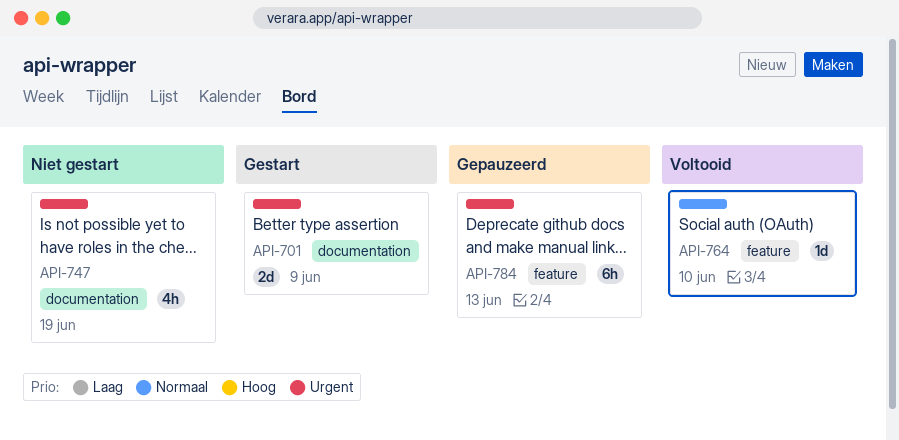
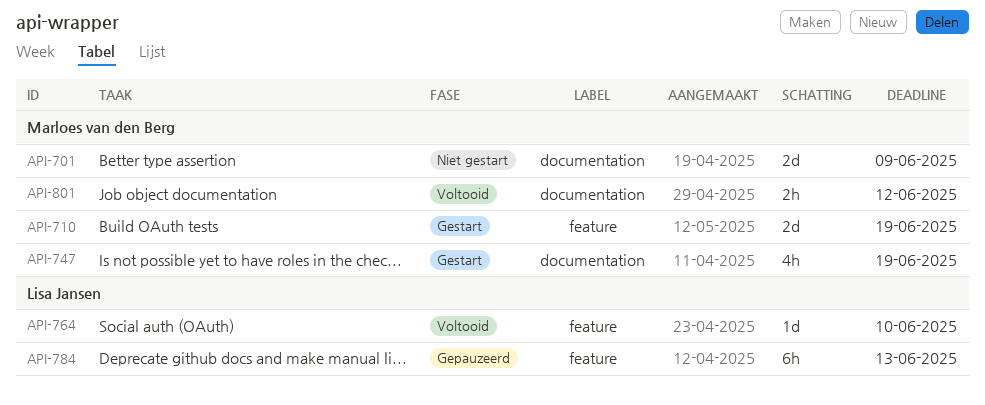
API-701, status: Gestart -> Niet gestart
API-710: none -> present
API-747, status: Niet gestart -> Gestart
API-801: none -> present

